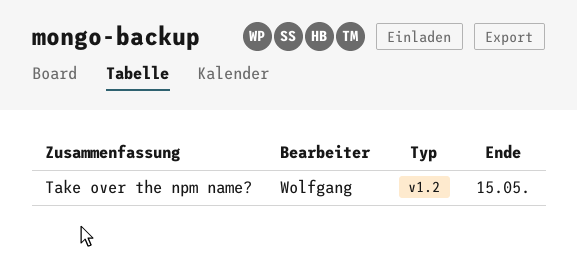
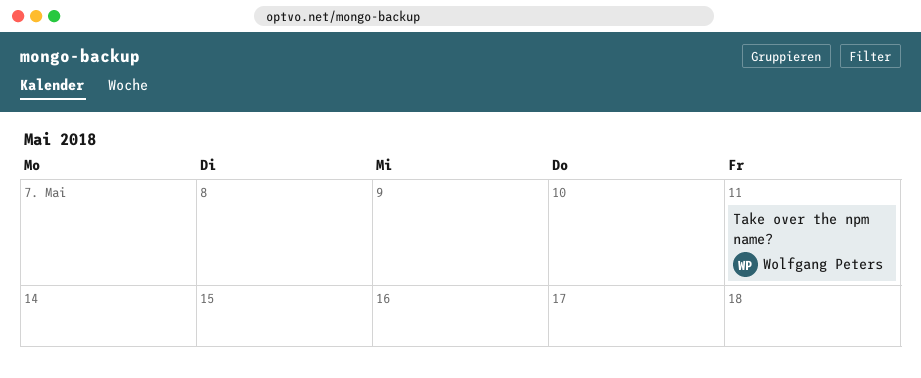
Take over the npm name?, due: May 15 -> May 11

